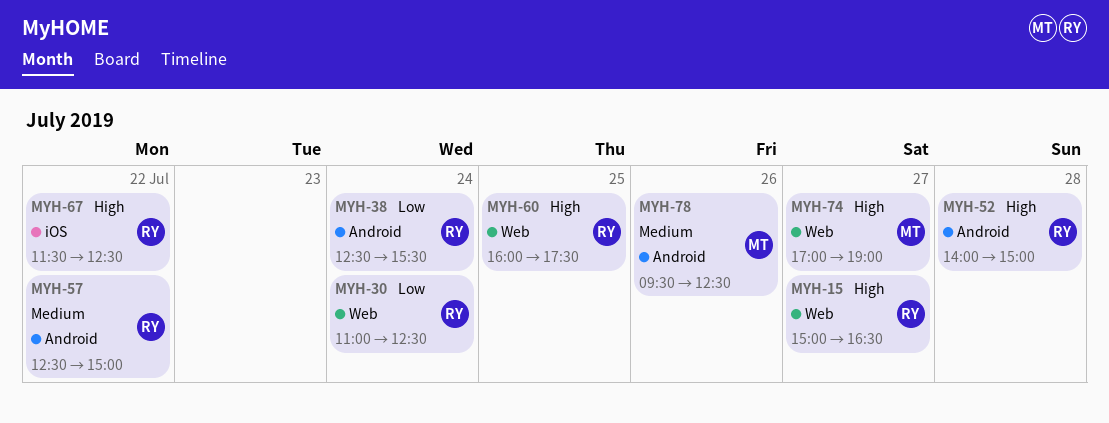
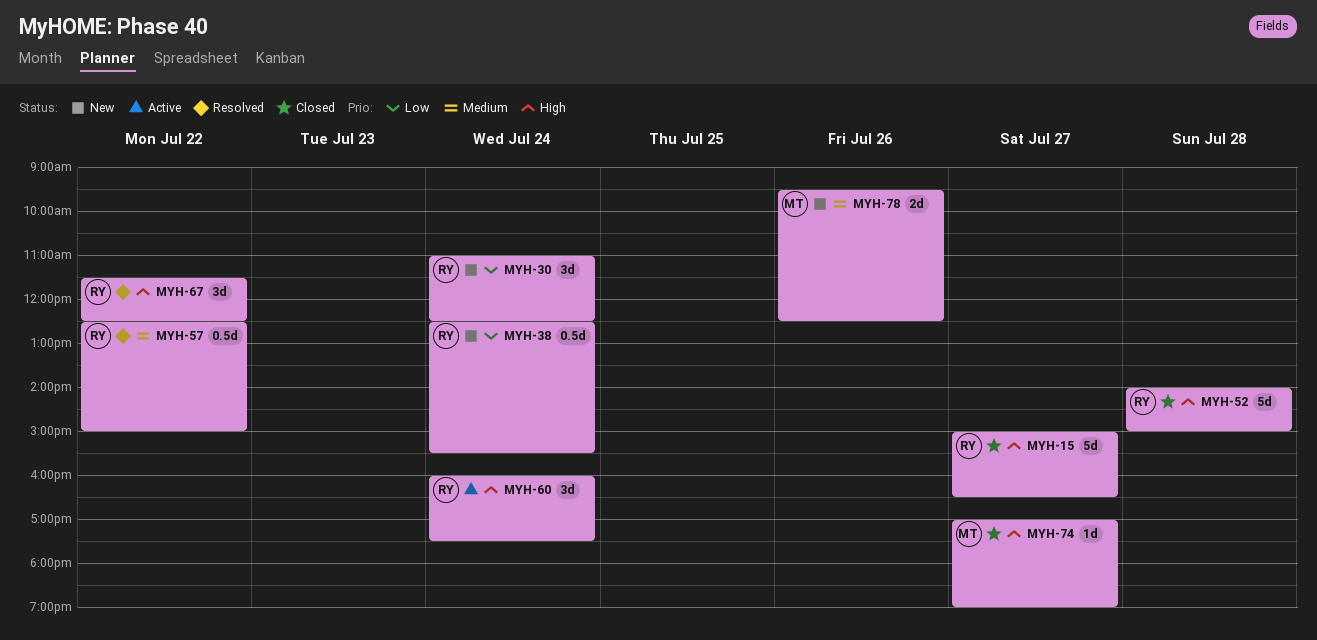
MYH-60, day: Jul 25 -> Jul 24

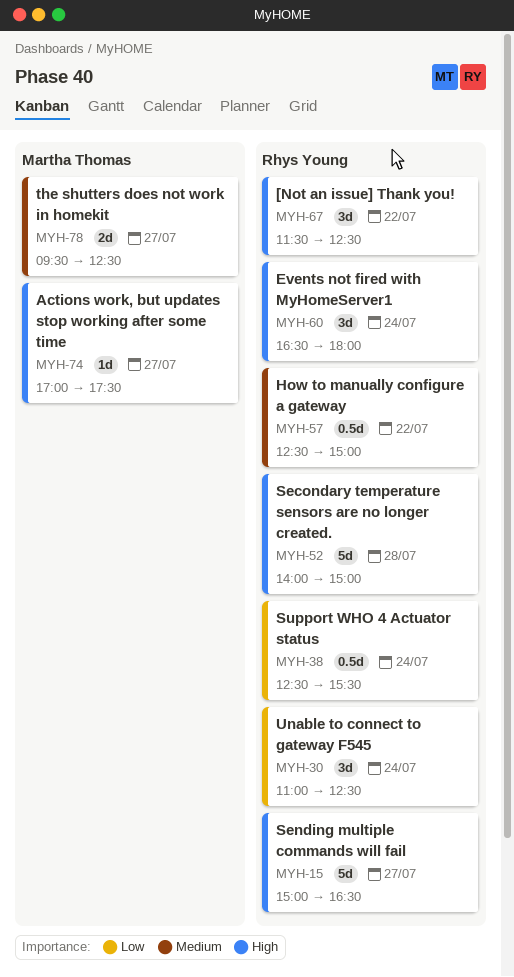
MYH-60, begins: 16:00 -> 16:30
MYH-60, ends: 17:30 -> 18:00
MYH-74, ends: 19:00 -> 17:30
MYH-78, day: Jul 26 -> Jul 27

